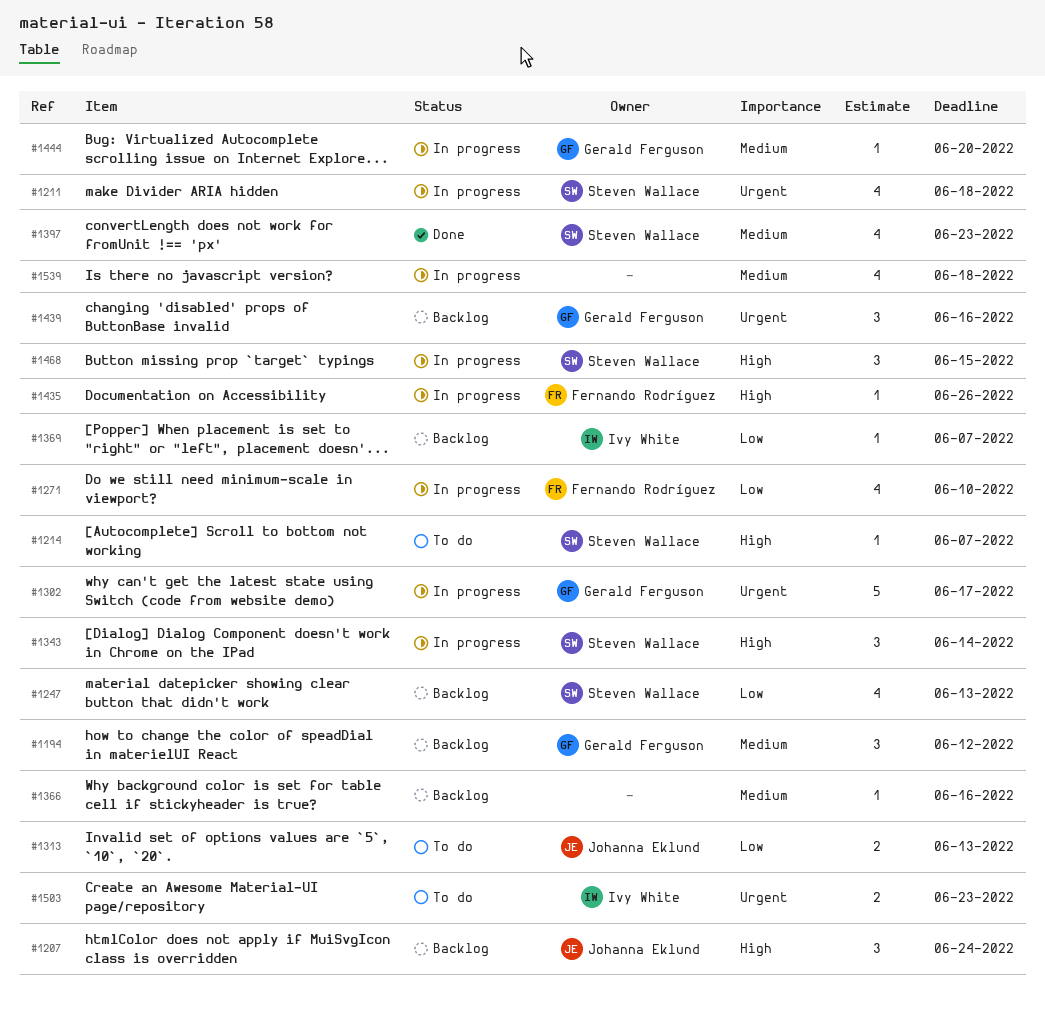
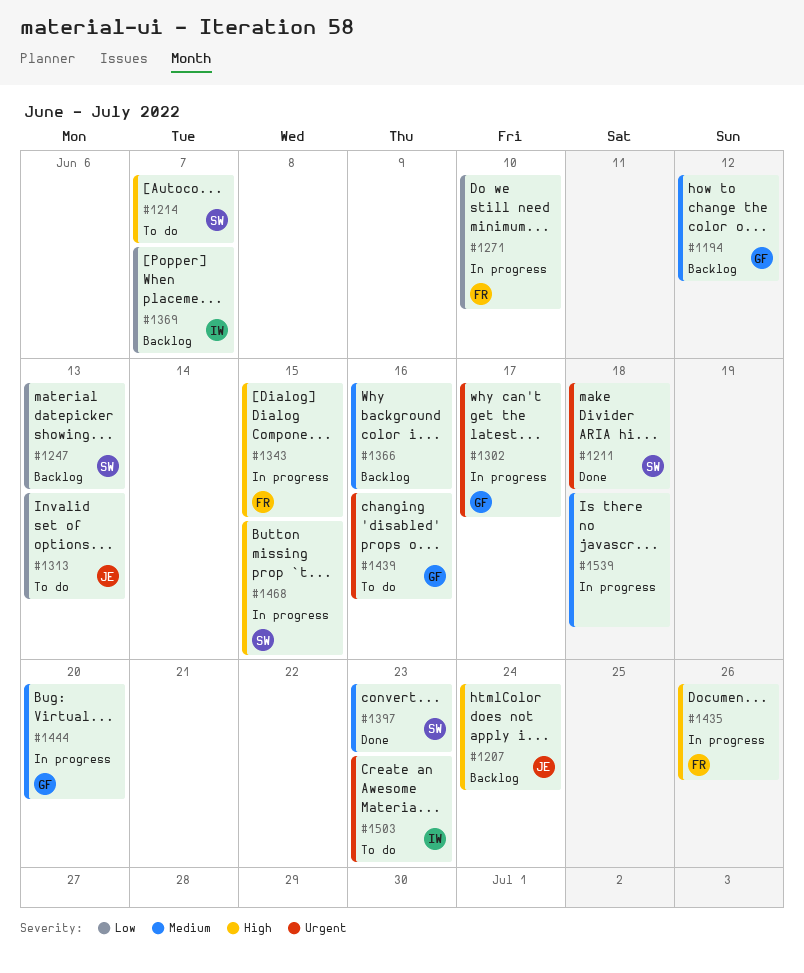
#1211, status: In progress -> Done
#1343, owner: Steven Wallace -> Fernando Rodríguez
#1343, due: Jun 14 -> Jun 15
#1439, status: Backlog -> To do

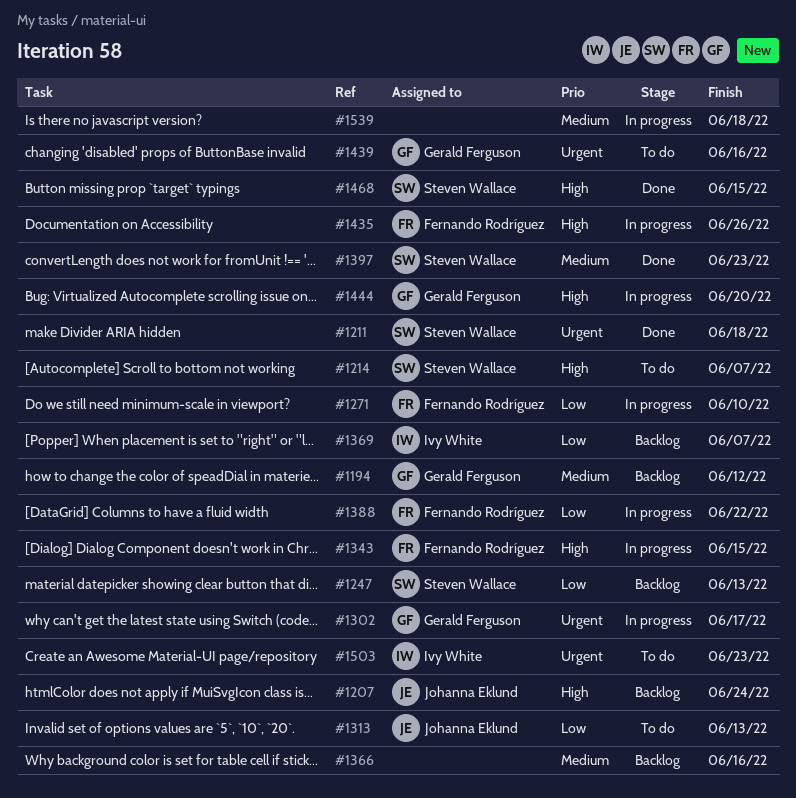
#1388: none -> present
#1444, priority: Medium -> High
#1468, status: In progress -> Done

